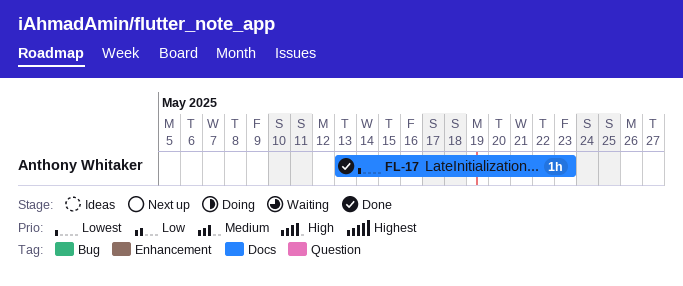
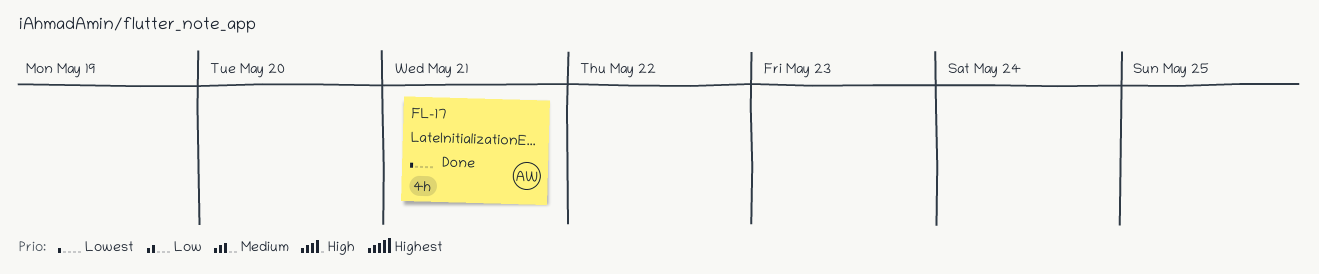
FL-17, estimate: 1h -> 4h
FL-17, due: May 23 -> May 21

